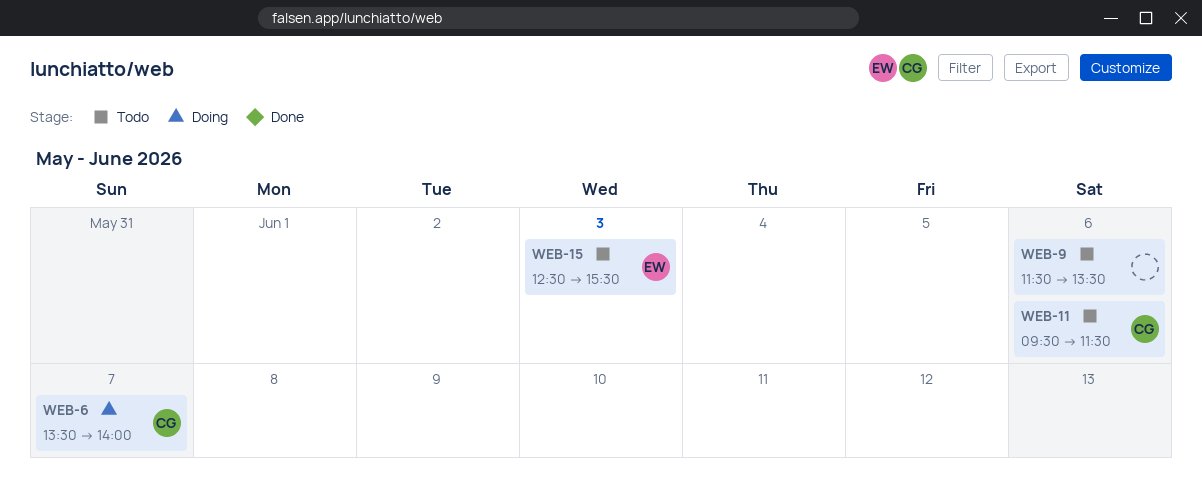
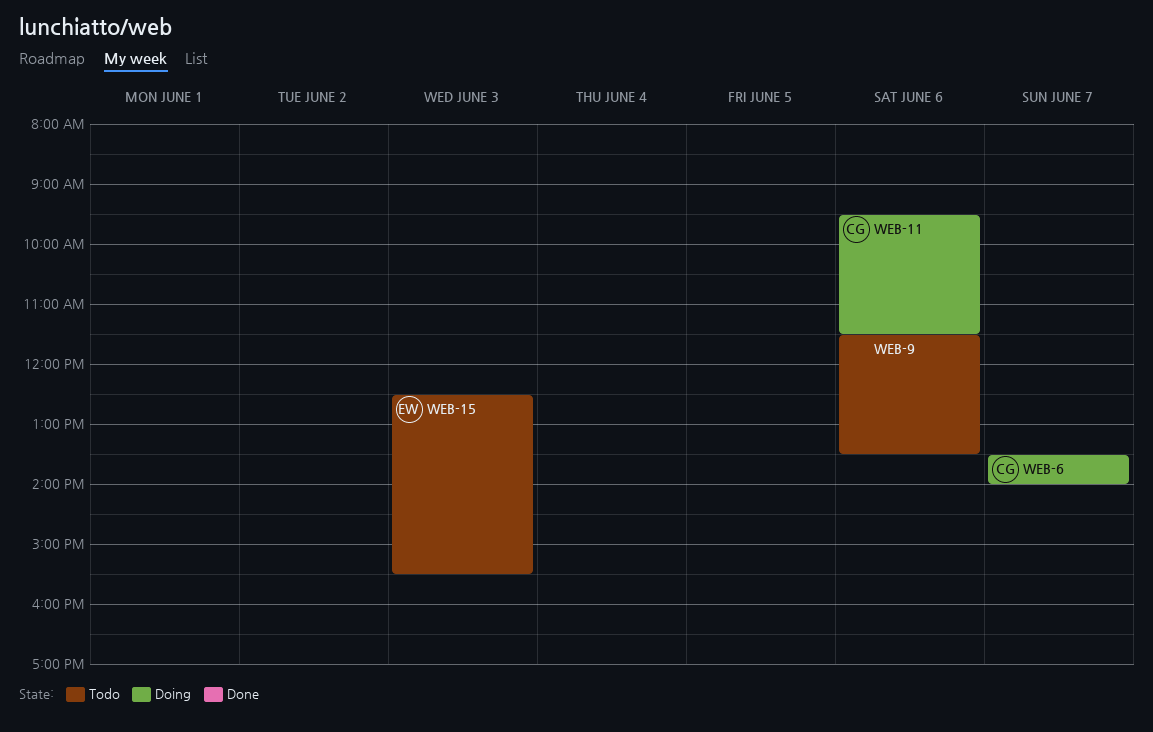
WEB-11, status: Todo -> Doing

